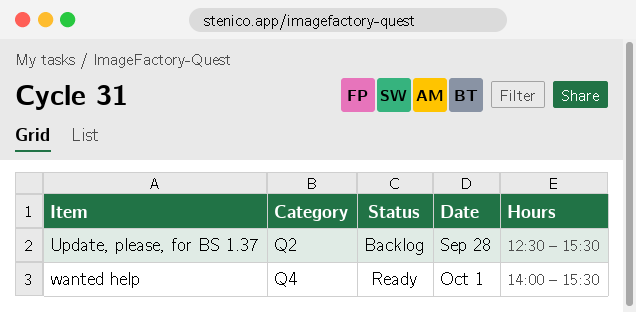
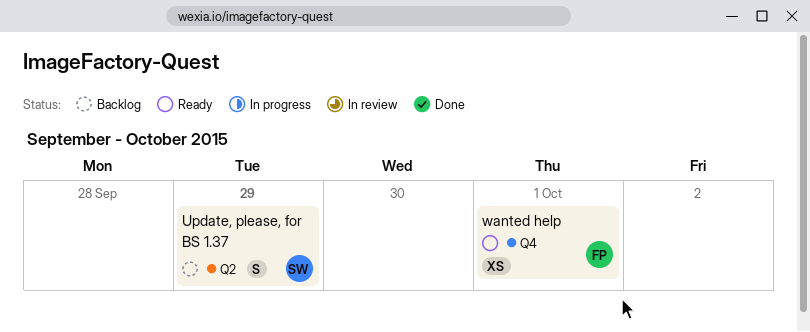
Update, please, for BS 1.37, day: Sep 28 -> Sep 29

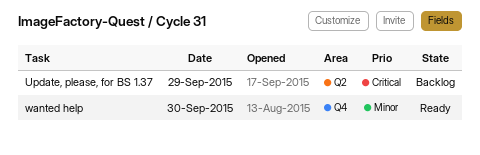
wanted help, day: Oct 1 -> Sep 30

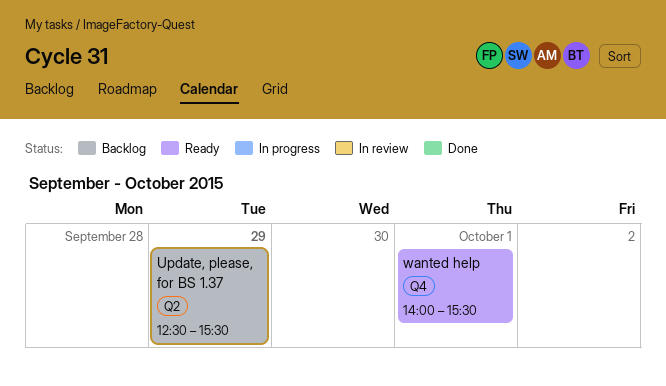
wanted help, day: Sep 30 -> Oct 1

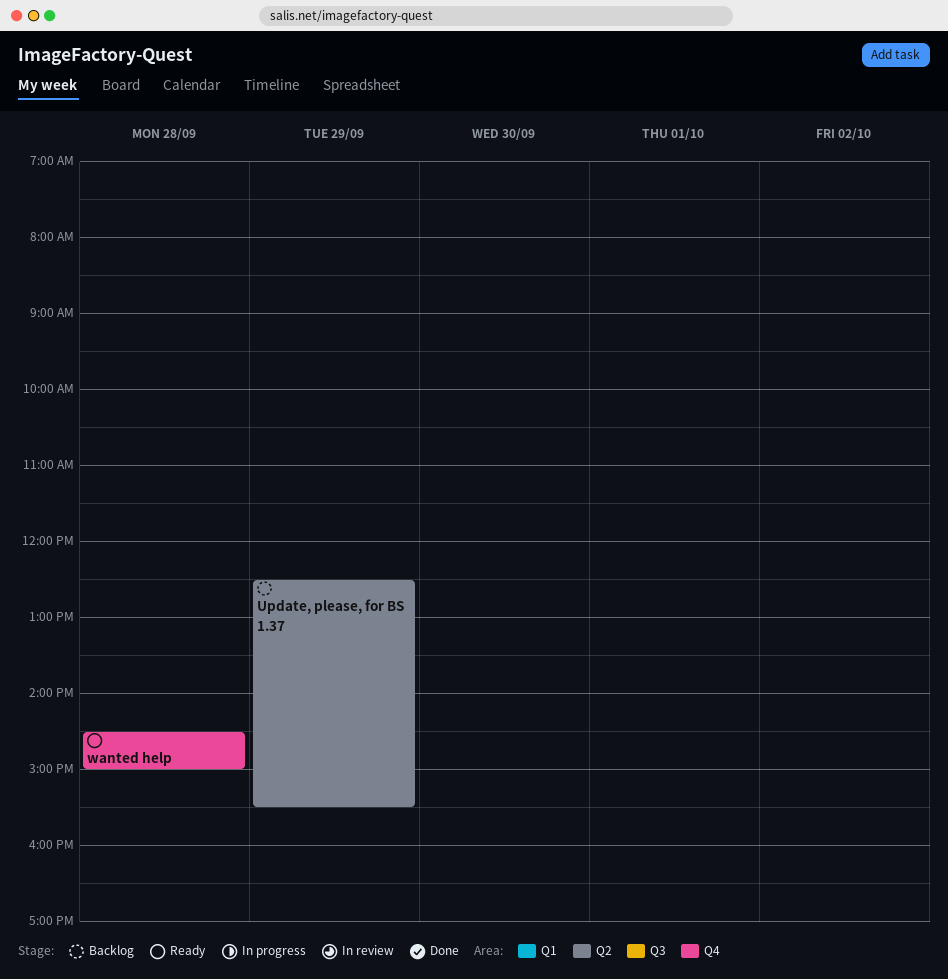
wanted help, day: Oct 1 -> Sep 28
wanted help, begins: 14:00 -> 14:30
wanted help, ends: 15:30 -> 15:00

